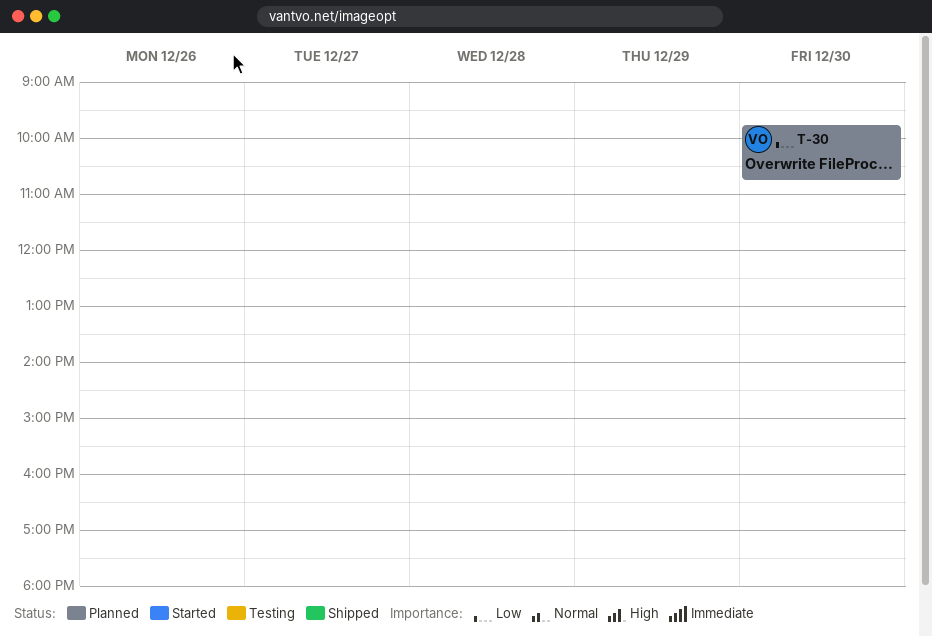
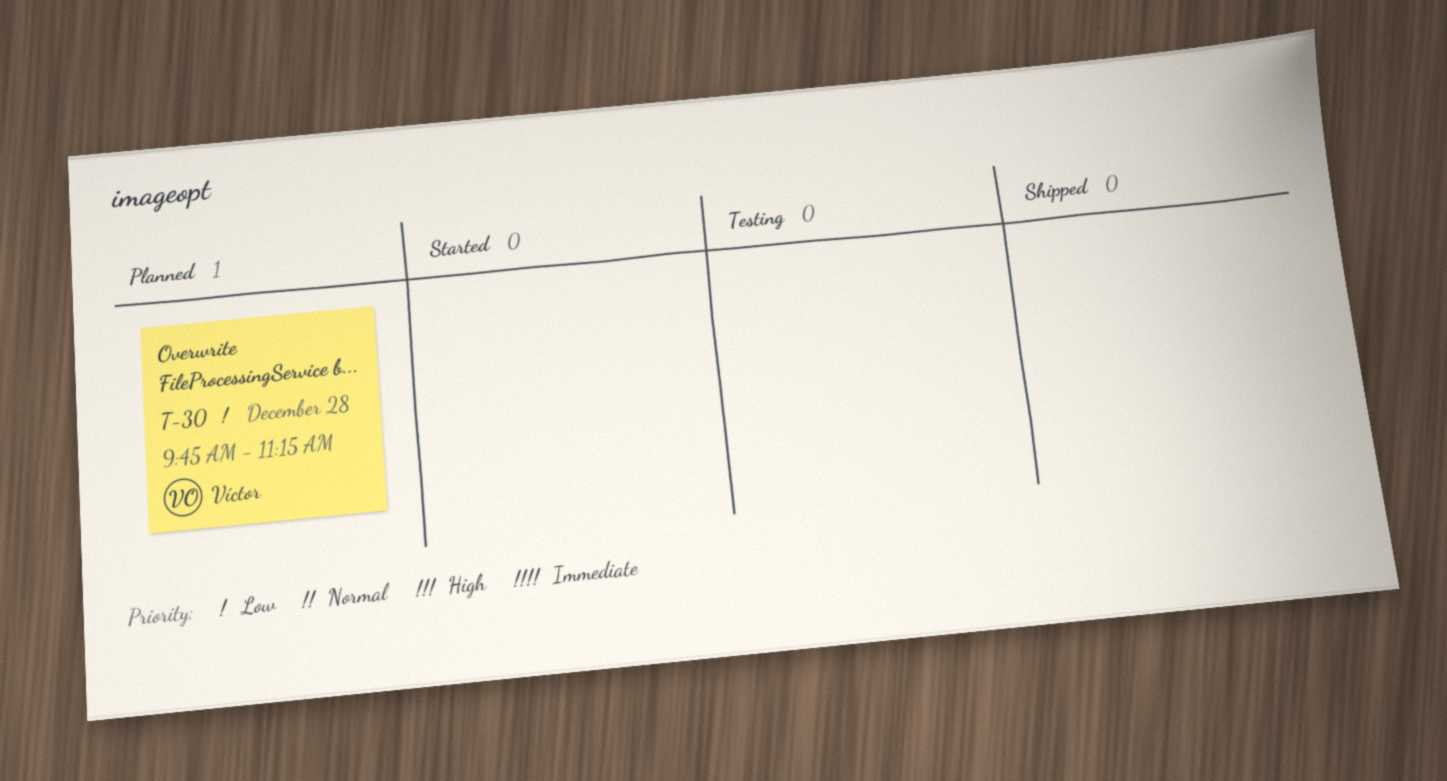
T-30, day: Dec 30 -> Dec 28
T-30, ends: 10:45 -> 11:15

